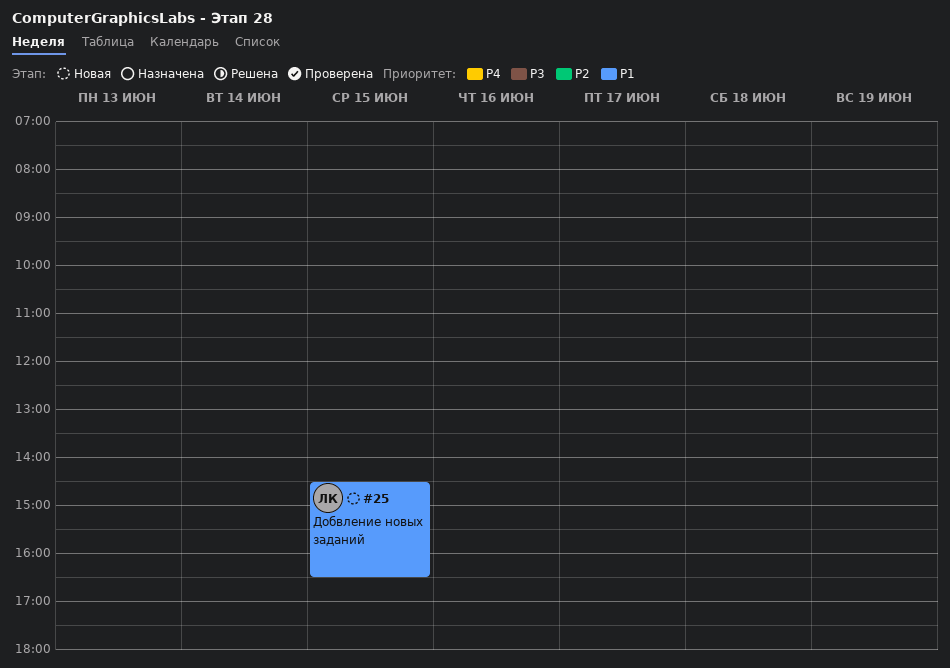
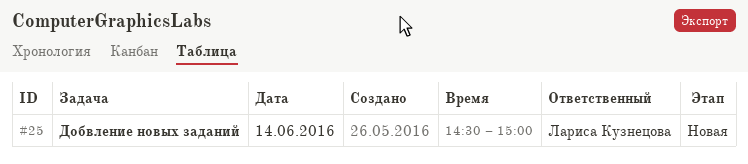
#25, day: Jun 15 -> Jun 14
#25, ends: 16:30 -> 15:00

